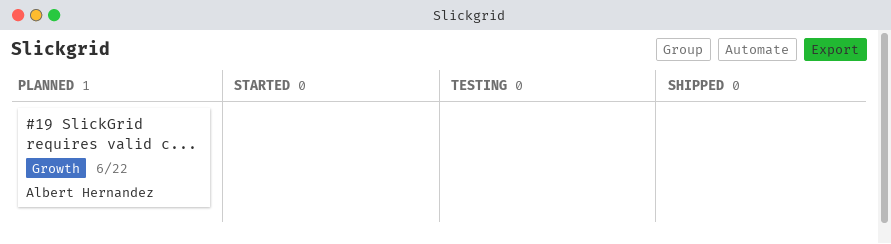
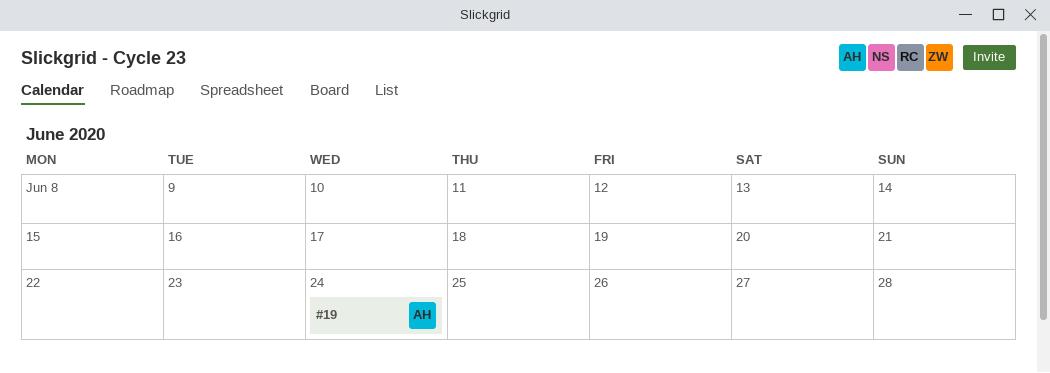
#19, due: Jun 22 -> Jun 24

